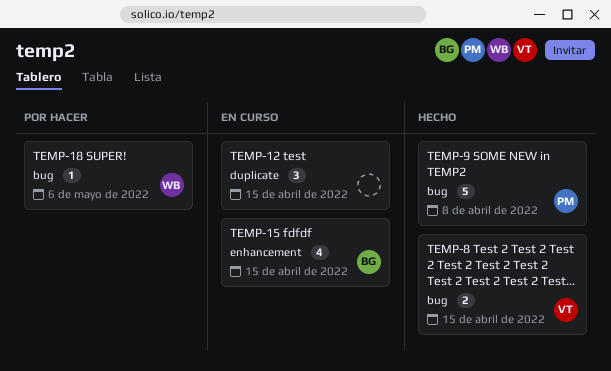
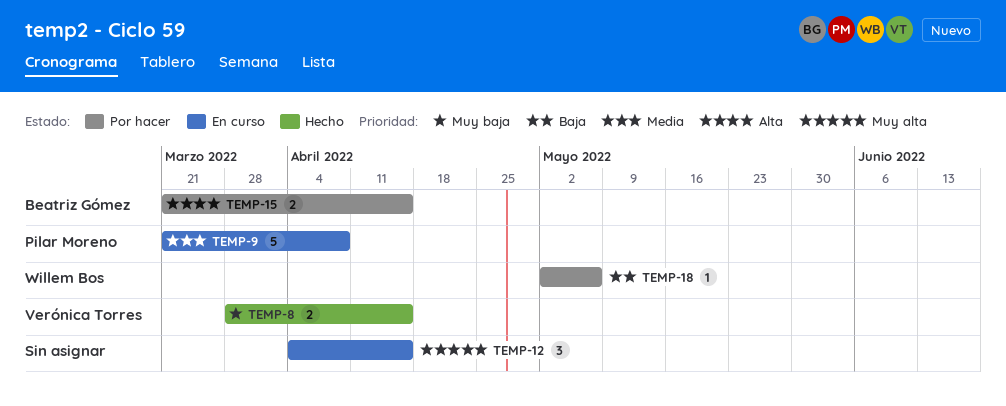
TEMP-9, status: Hecho -> En curso
TEMP-15, status: En curso -> Por hacer
TEMP-15, estimate: 4 -> 2

